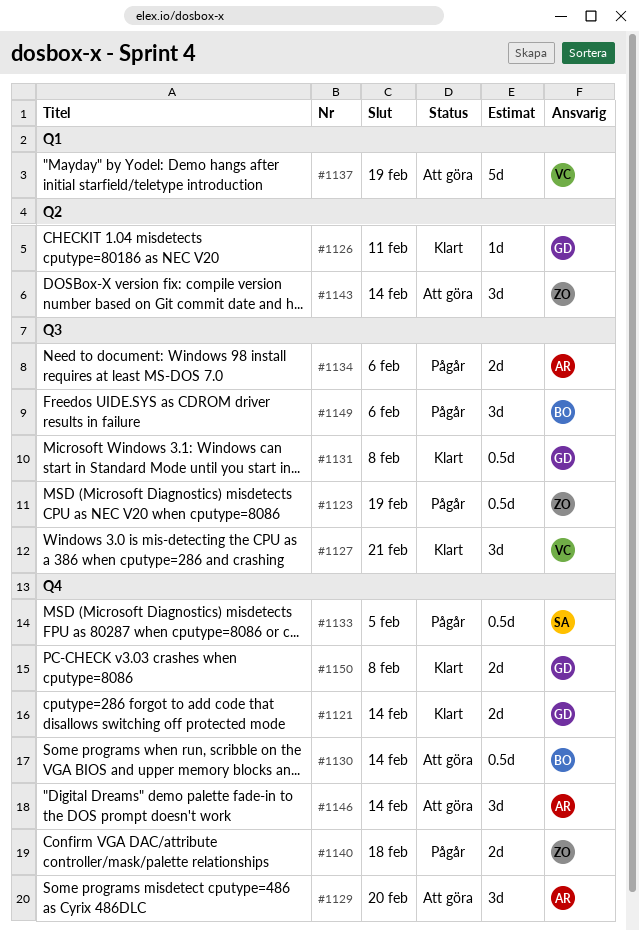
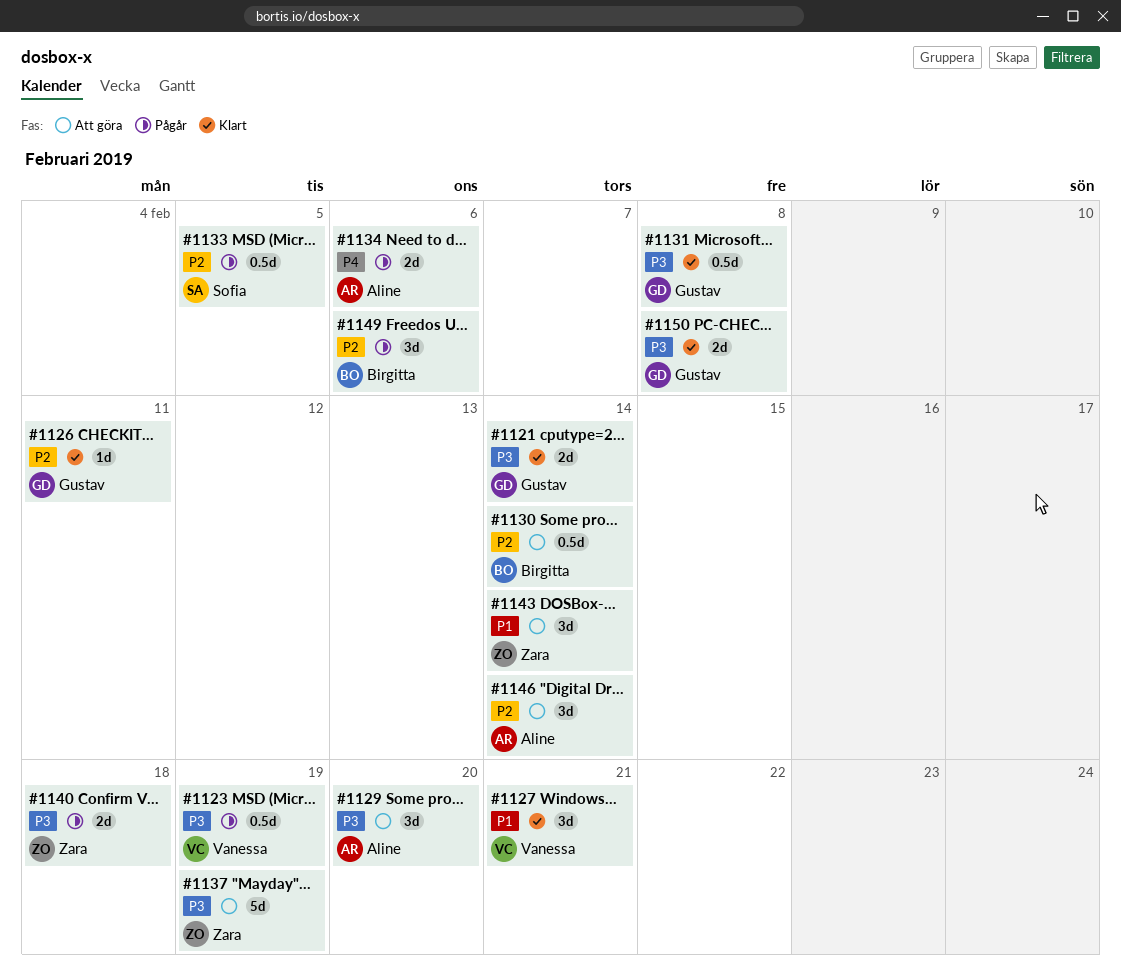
#1123, owner: Zara -> Vanessa
#1137, owner: Vanessa -> Zara

